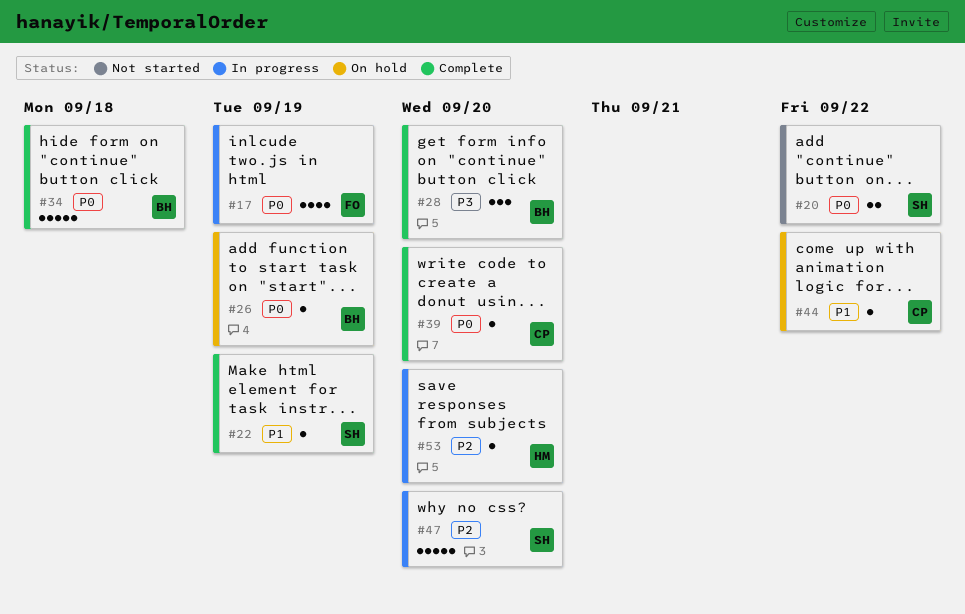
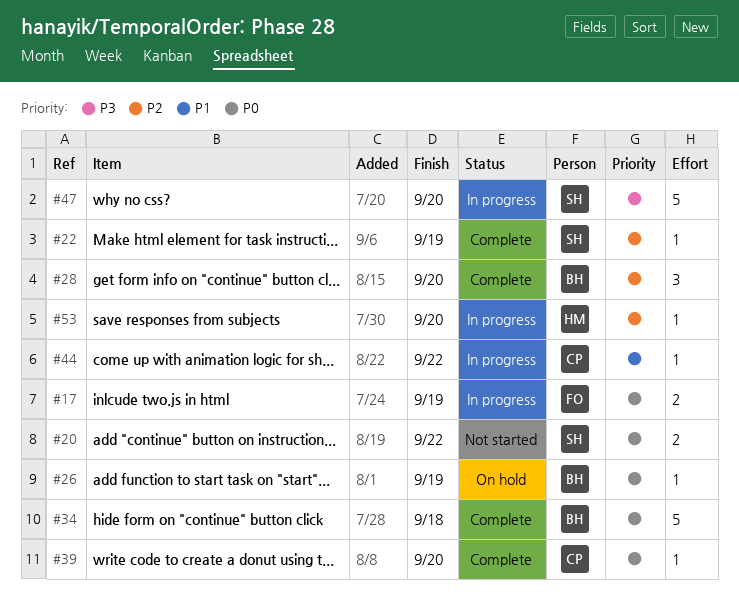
#17, estimate: 4 -> 2
#22, priority: P1 -> P2
#28, priority: P3 -> P2
#44, status: On hold -> In progress
#47, priority: P2 -> P3

